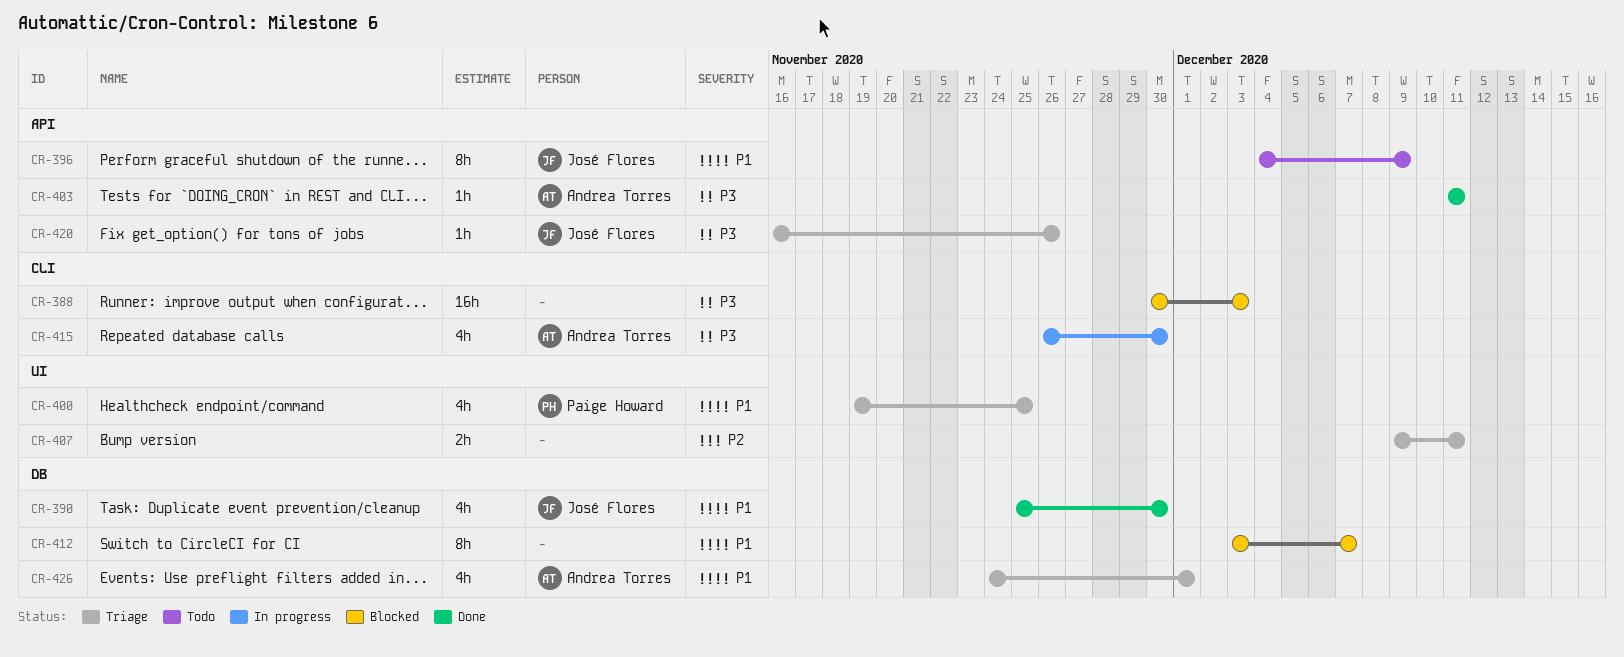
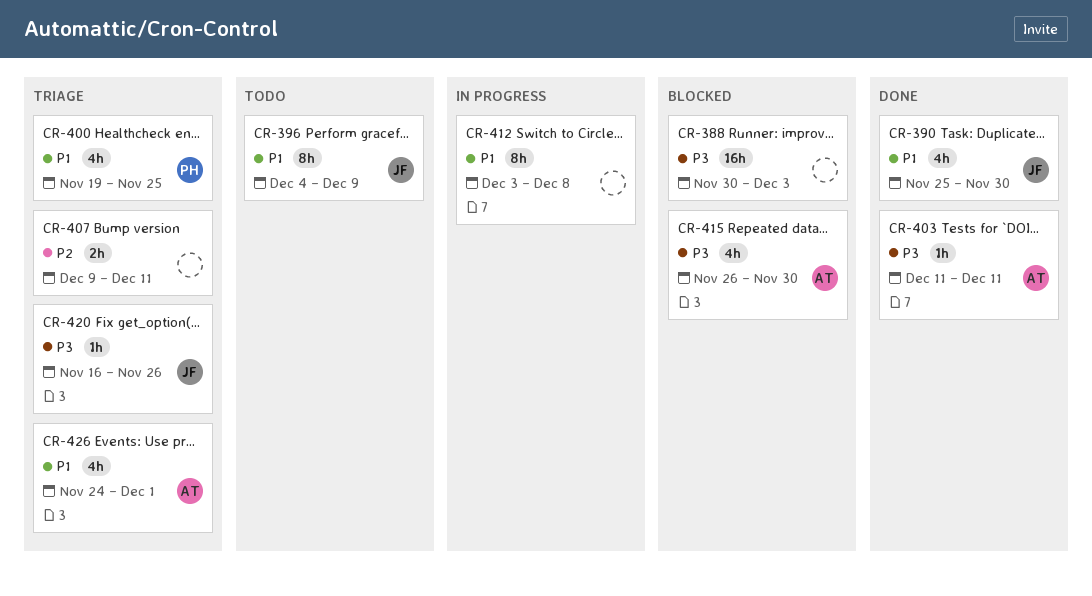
CR-412, status: Blocked -> In progress
CR-412, due: Dec 7 -> Dec 8
CR-415, status: In progress -> Blocked

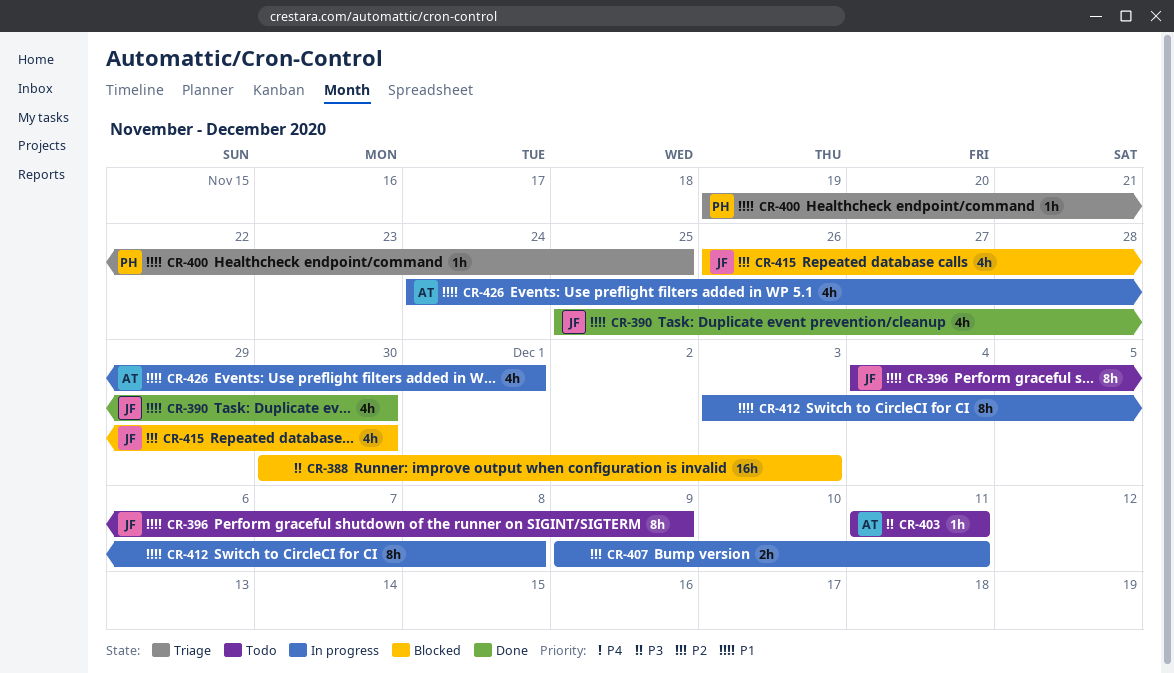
CR-400, estimate: 4h -> 1h
CR-403, status: Done -> Todo
CR-407, status: Triage -> In progress
CR-415, owner: AT -> JF
CR-415, priority: P3 -> P2
CR-420: present -> none
CR-426, status: Triage -> In progress

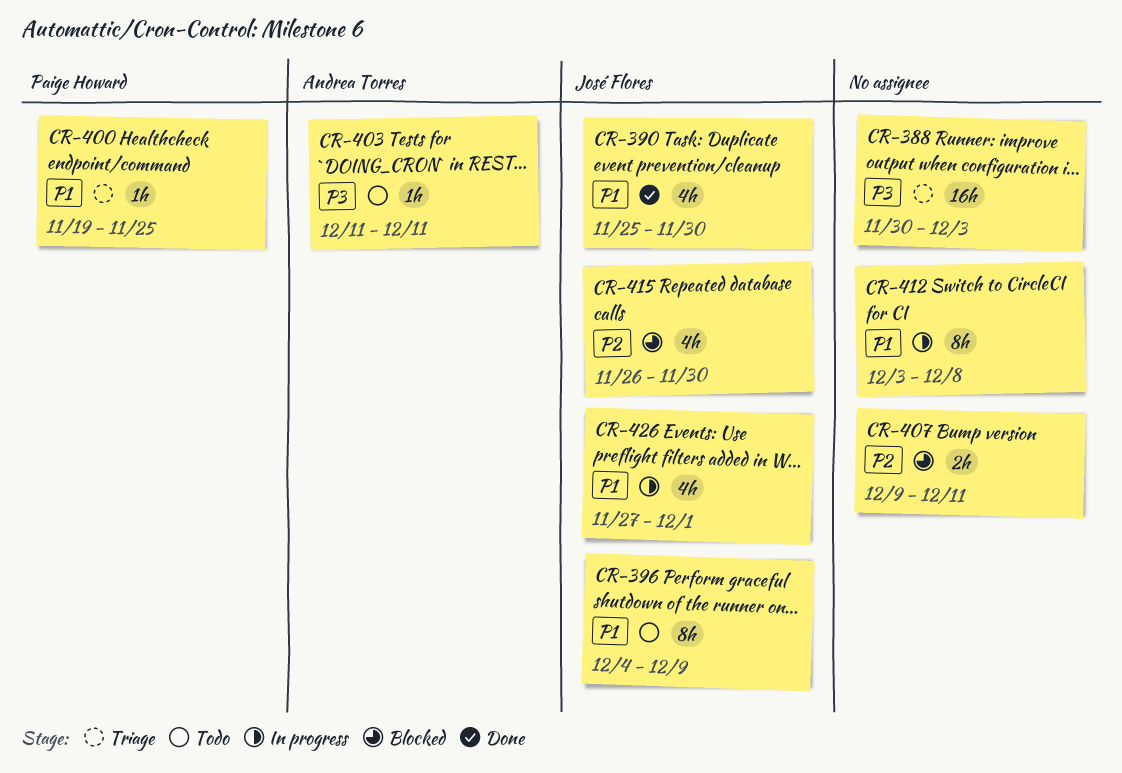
CR-388, status: Blocked -> Triage
CR-407, status: In progress -> Blocked
CR-426, owner: Andrea Torres -> José Flores
CR-426, start: Nov 24 -> Nov 27

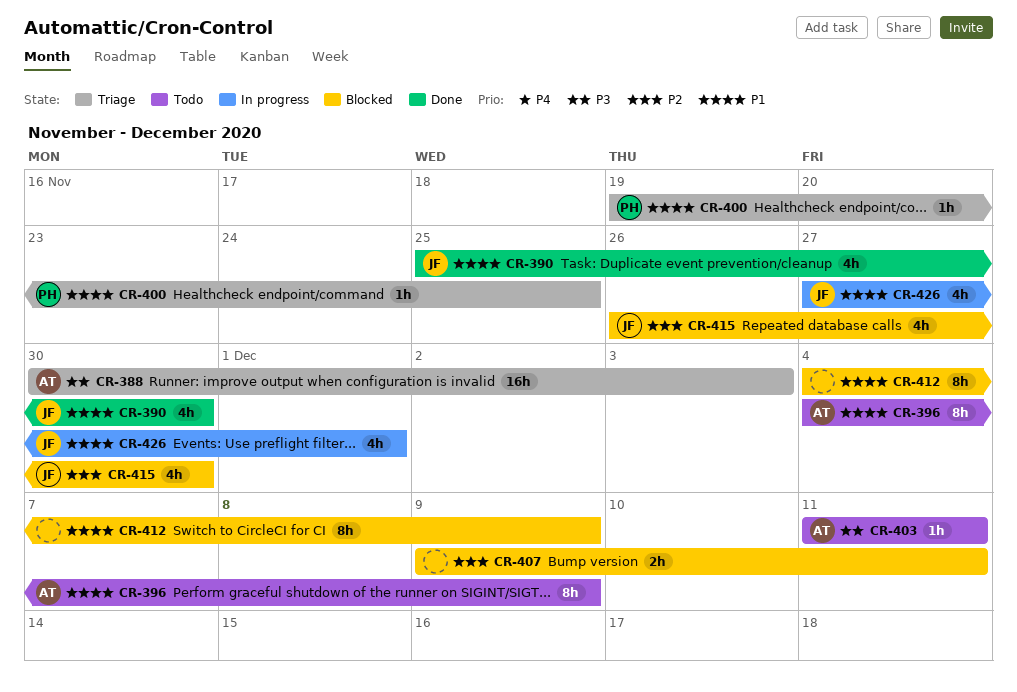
CR-388, owner: none -> Andrea Torres
CR-396, owner: José Flores -> Andrea Torres
CR-412, status: In progress -> Blocked
CR-412, start: Dec 3 -> Dec 4
CR-412, due: Dec 8 -> Dec 9

